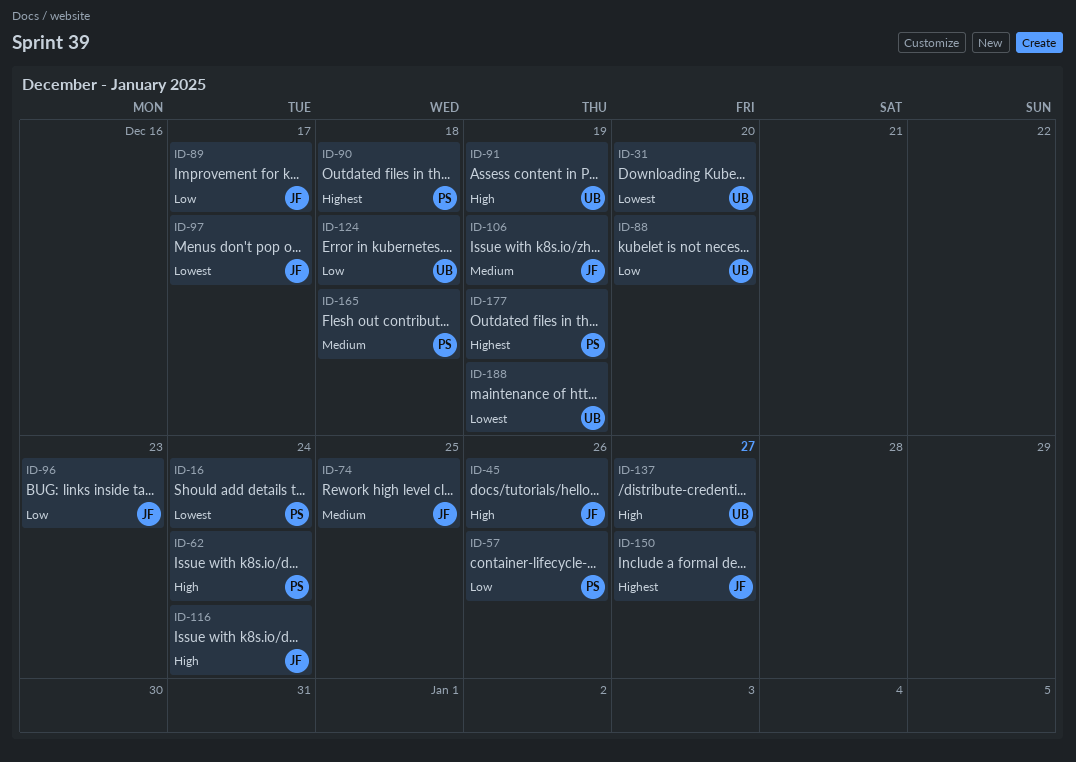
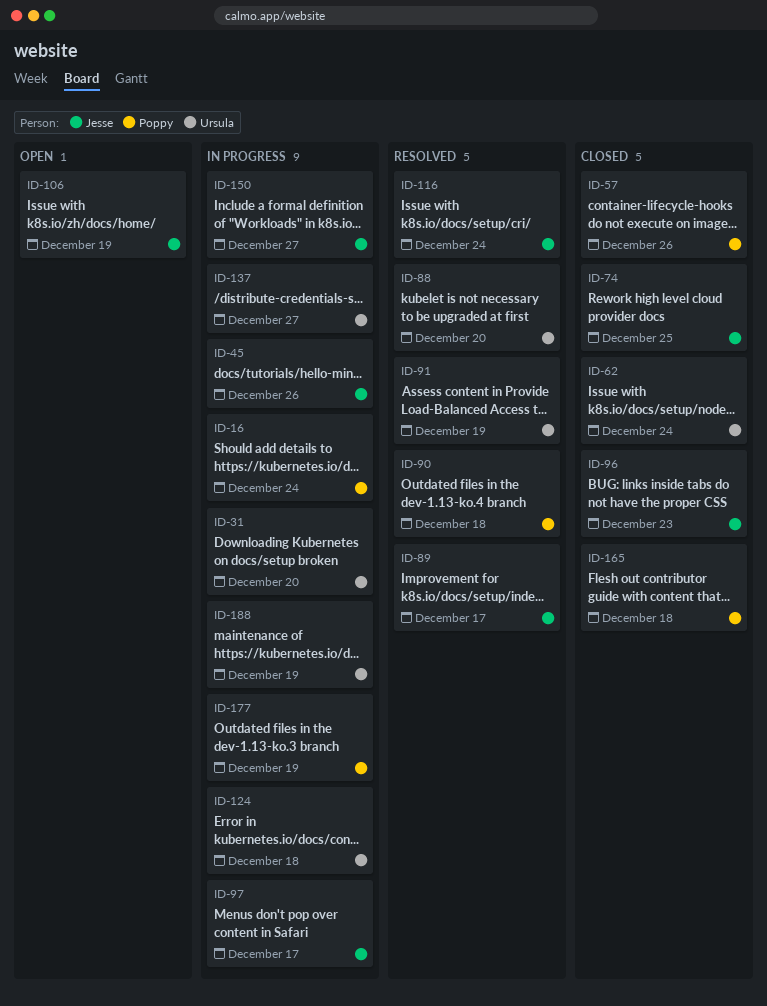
ID-62, owner: Poppy -> Ursula

